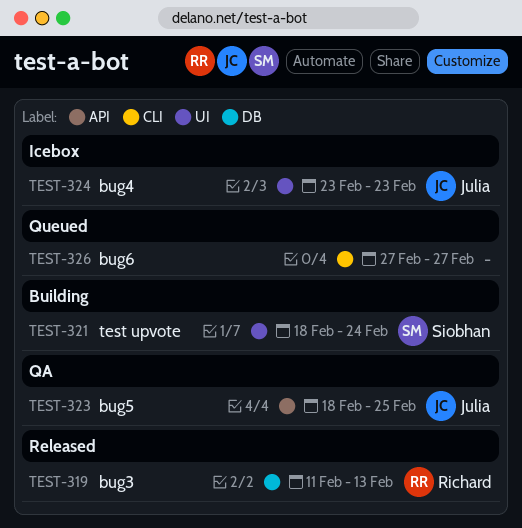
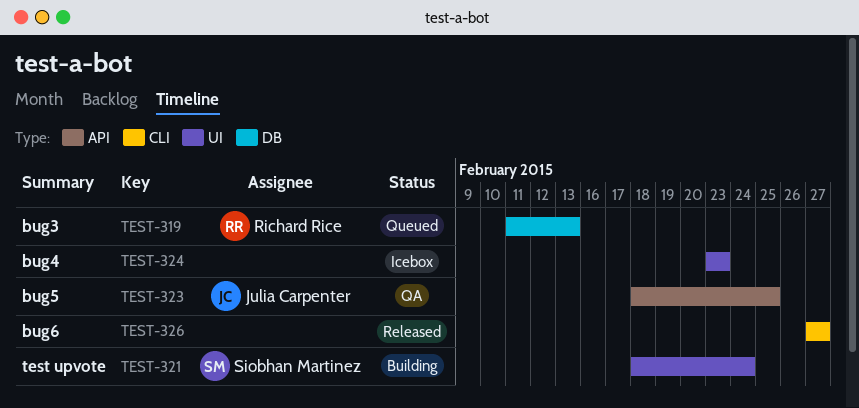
TEST-319, status: Released -> Queued
TEST-324, owner: Julia Carpenter -> none
TEST-326, status: Queued -> Released

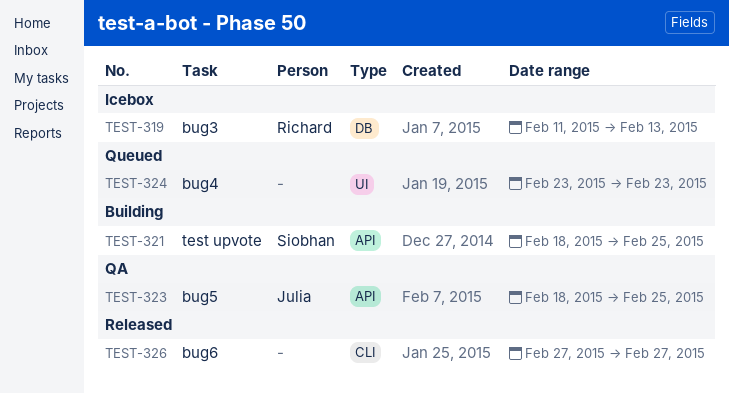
TEST-319, status: Queued -> Icebox
TEST-321, label: UI -> API
TEST-321, due: Feb 24 -> Feb 25
TEST-324, status: Icebox -> Queued

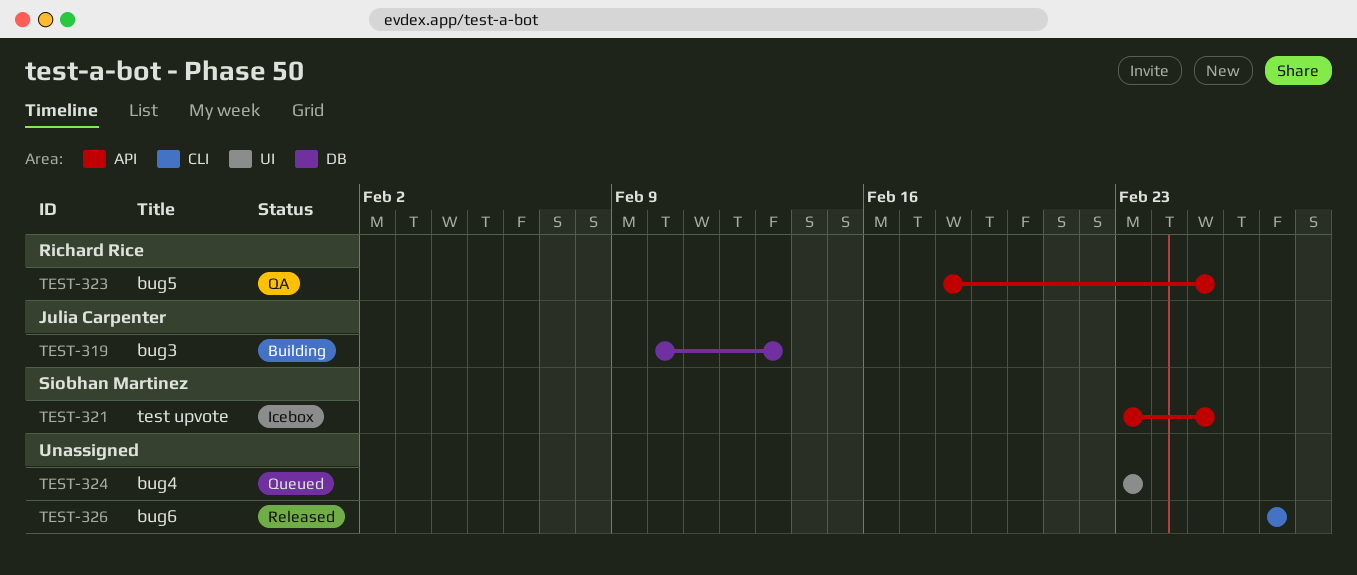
TEST-319, status: Icebox -> Building
TEST-319, owner: Richard Rice -> Julia Carpenter
TEST-319, start: Feb 11 -> Feb 10
TEST-321, status: Building -> Icebox
TEST-321, start: Feb 18 -> Feb 23
TEST-323, owner: Julia Carpenter -> Richard Rice

